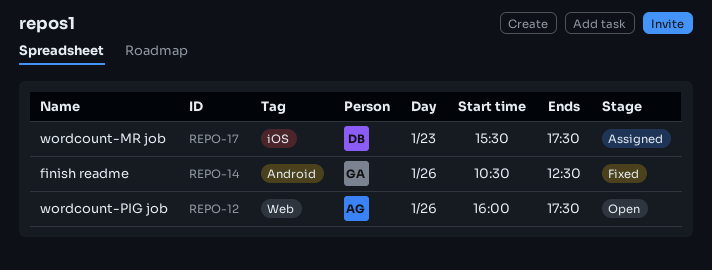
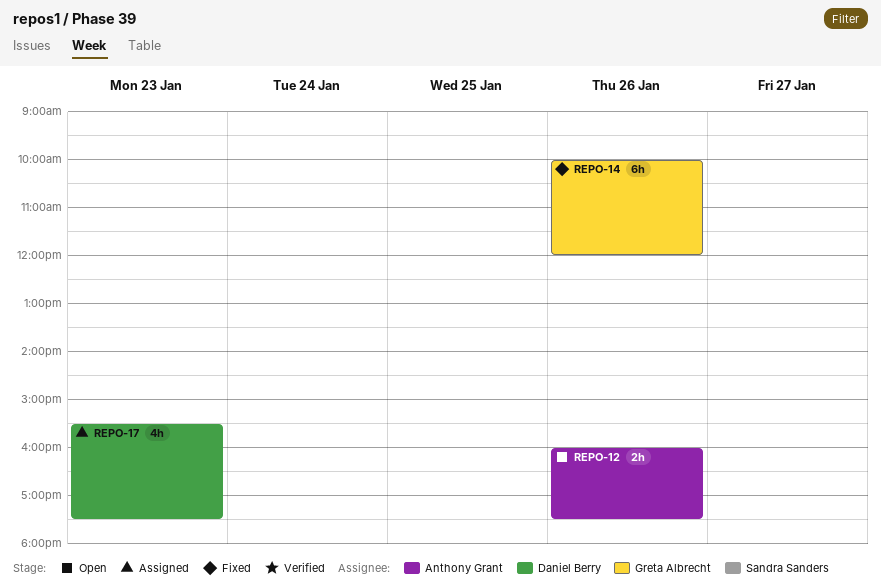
REPO-14, begins: 10:30 -> 10:00
REPO-14, ends: 12:30 -> 12:00

